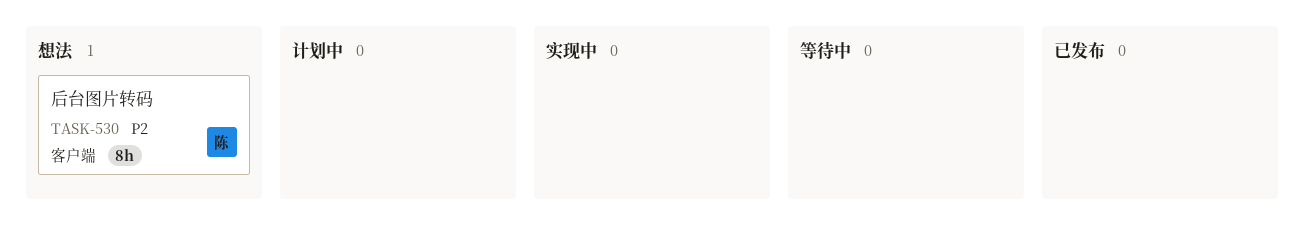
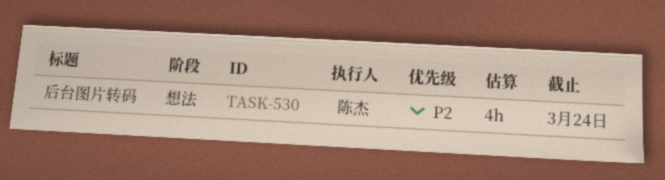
TASK-530, estimate: 8h -> 4h

